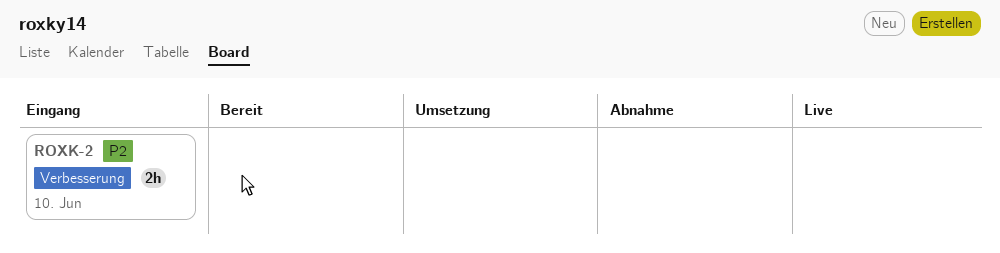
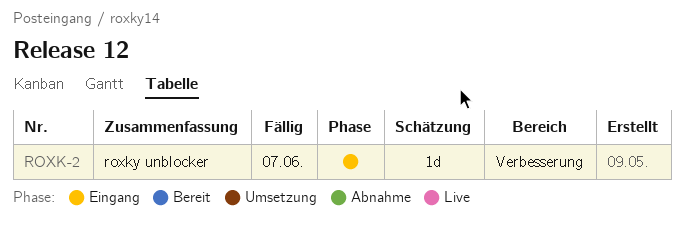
ROXK-2, estimate: 2h -> 1d
ROXK-2, due: Jun 10 -> Jun 7

